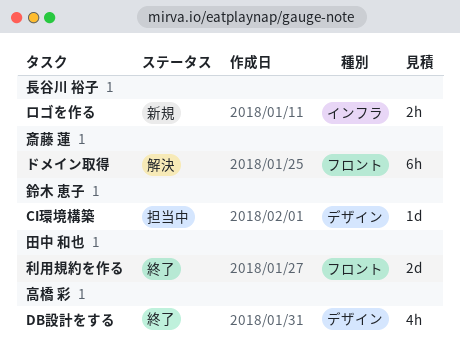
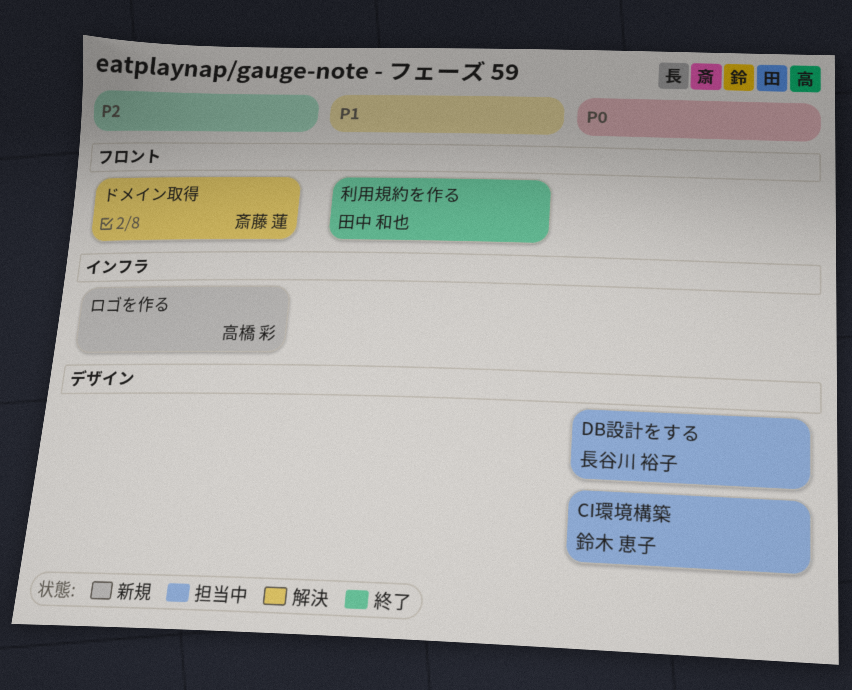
DB設計をする, status: 終了 -> 担当中
DB設計をする, owner: 高橋 彩 -> 長谷川 裕子
ロゴを作る, owner: 長谷川 裕子 -> 高橋 彩

